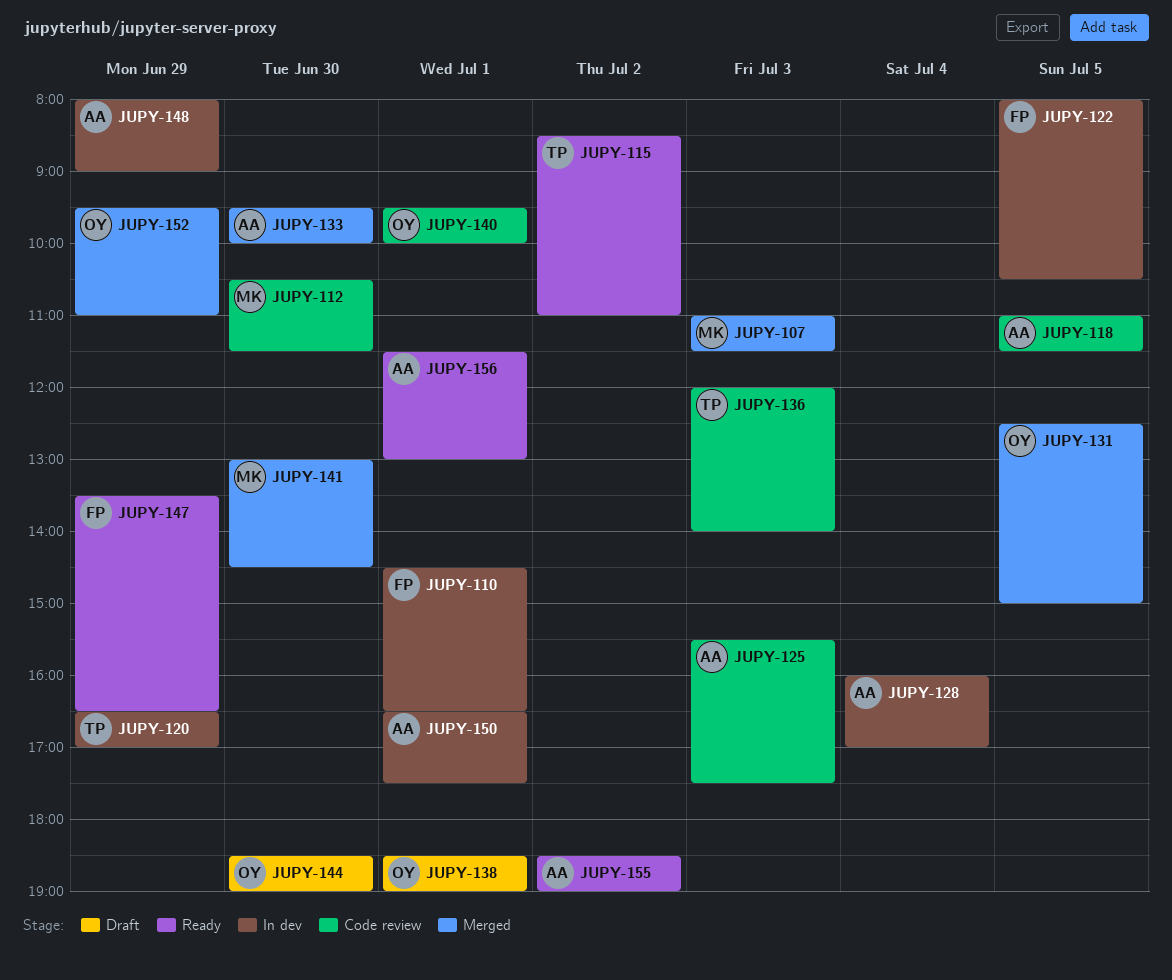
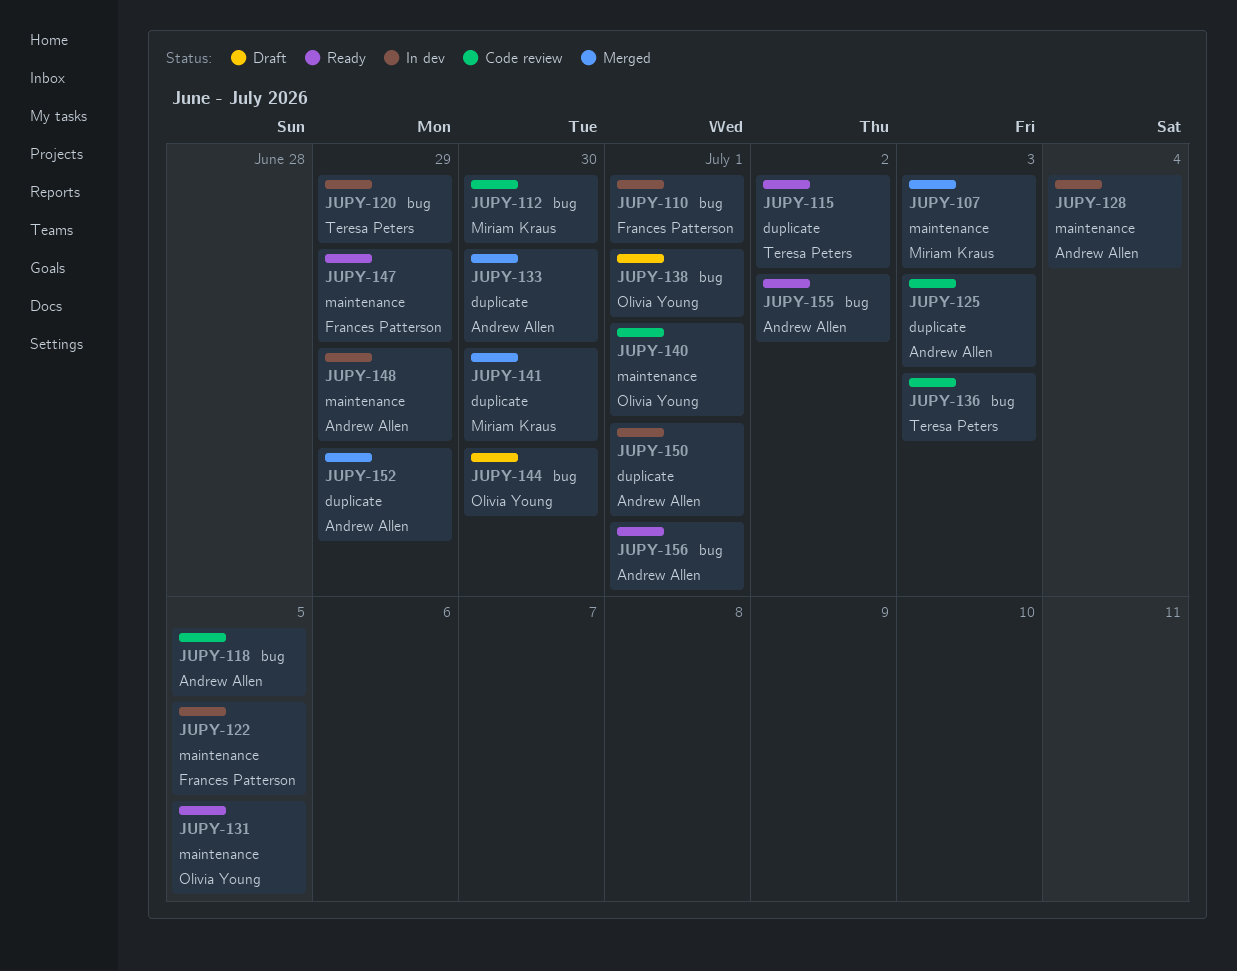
JUPY-131, status: Merged -> Ready
JUPY-152, owner: Olivia Young -> Andrew Allen

